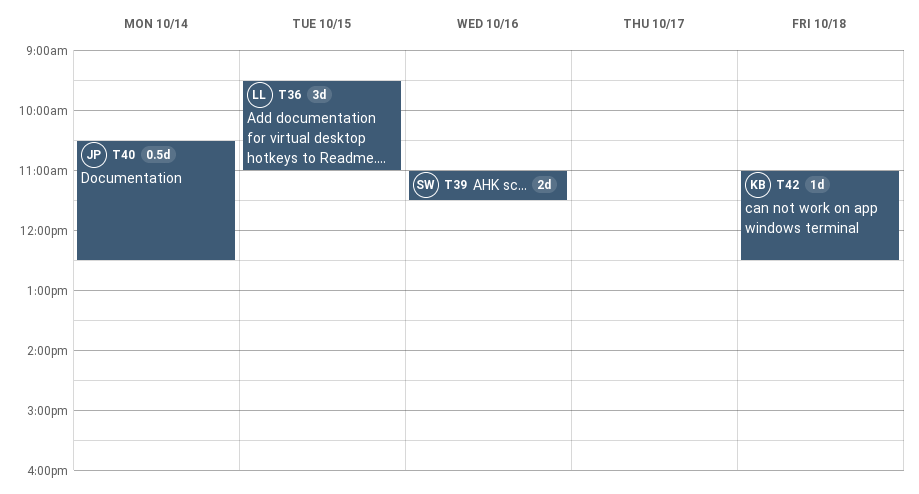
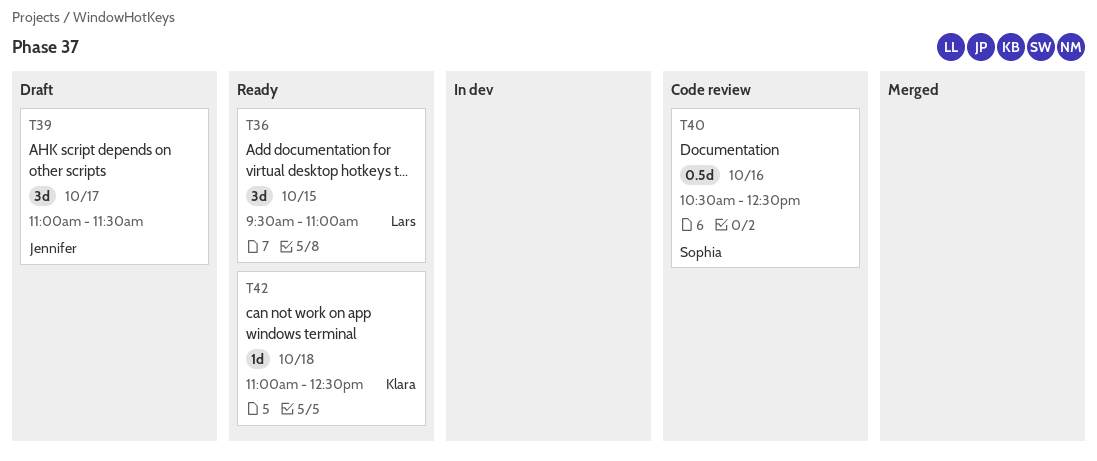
T39, owner: Sophia -> Jennifer
T39, estimate: 2d -> 3d
T39, day: Oct 16 -> Oct 17
T40, owner: Jennifer -> Sophia
T40, day: Oct 14 -> Oct 16

